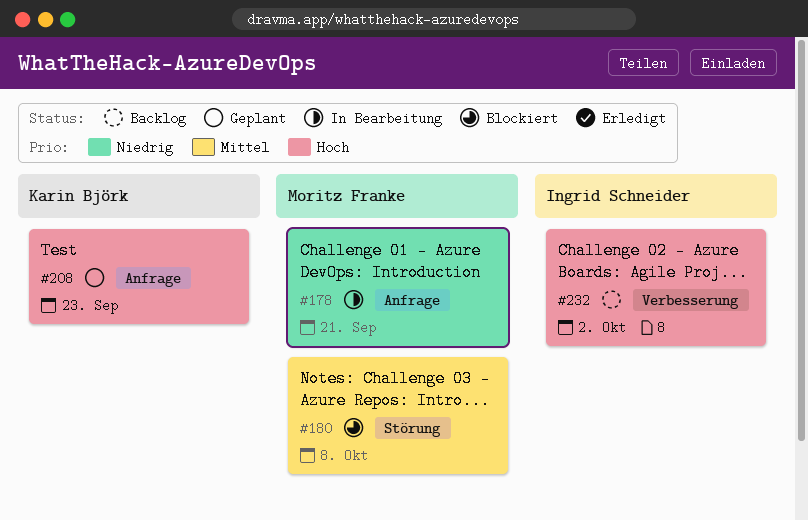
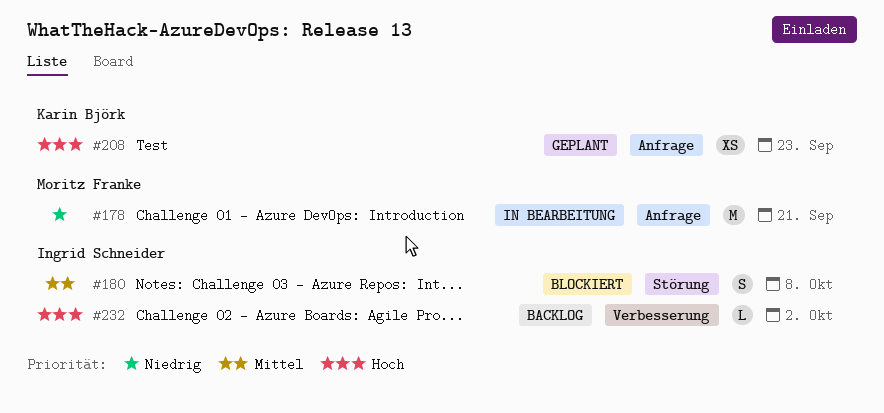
#180, owner: Moritz Franke -> Ingrid Schneider

